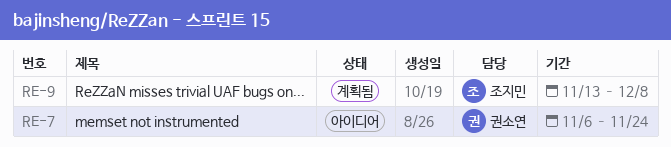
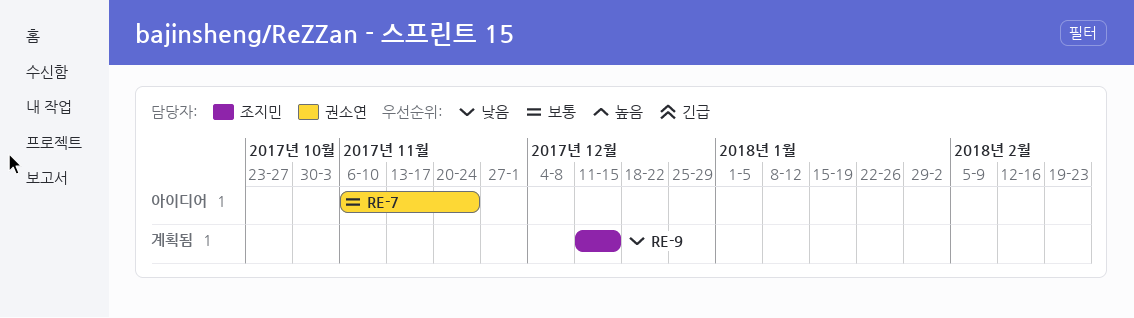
RE-9, start: Nov 13 -> Dec 11
RE-9, due: Dec 8 -> Dec 15

